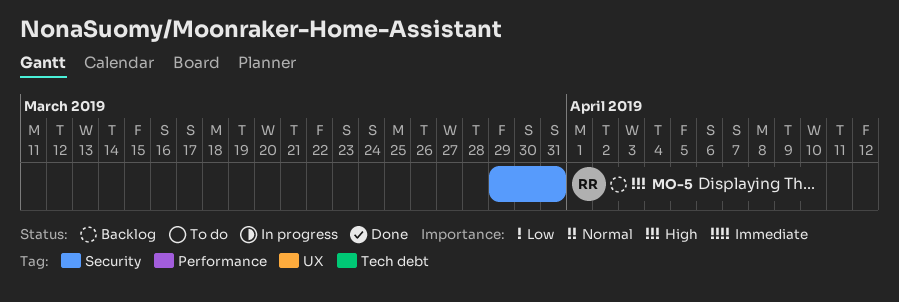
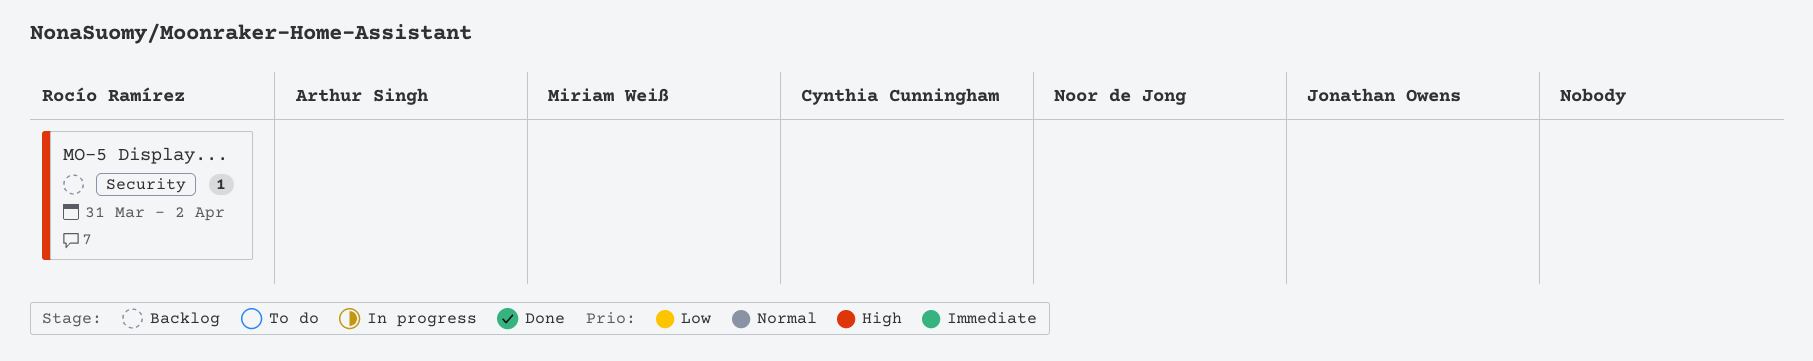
MO-5, start: Mar 29 -> Mar 31
MO-5, due: Mar 31 -> Apr 2

